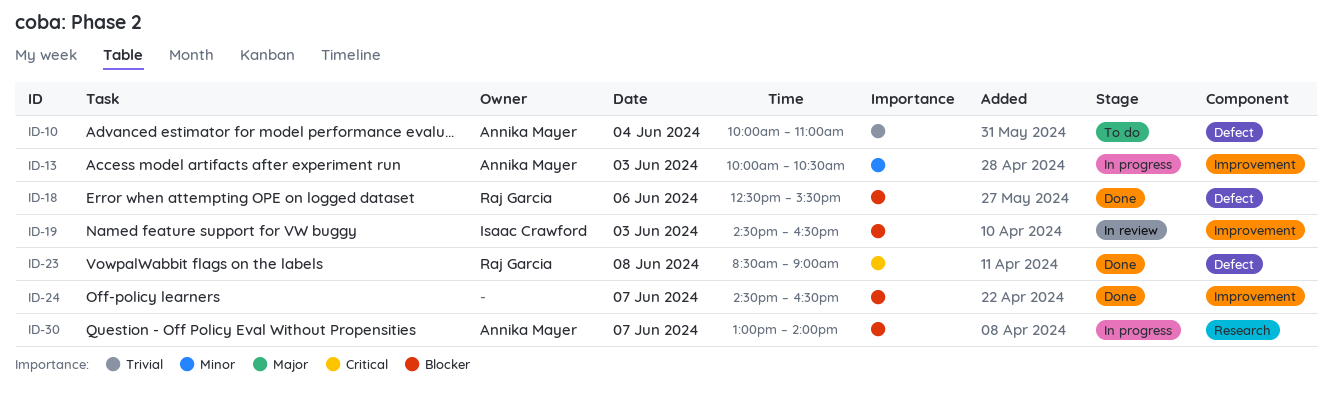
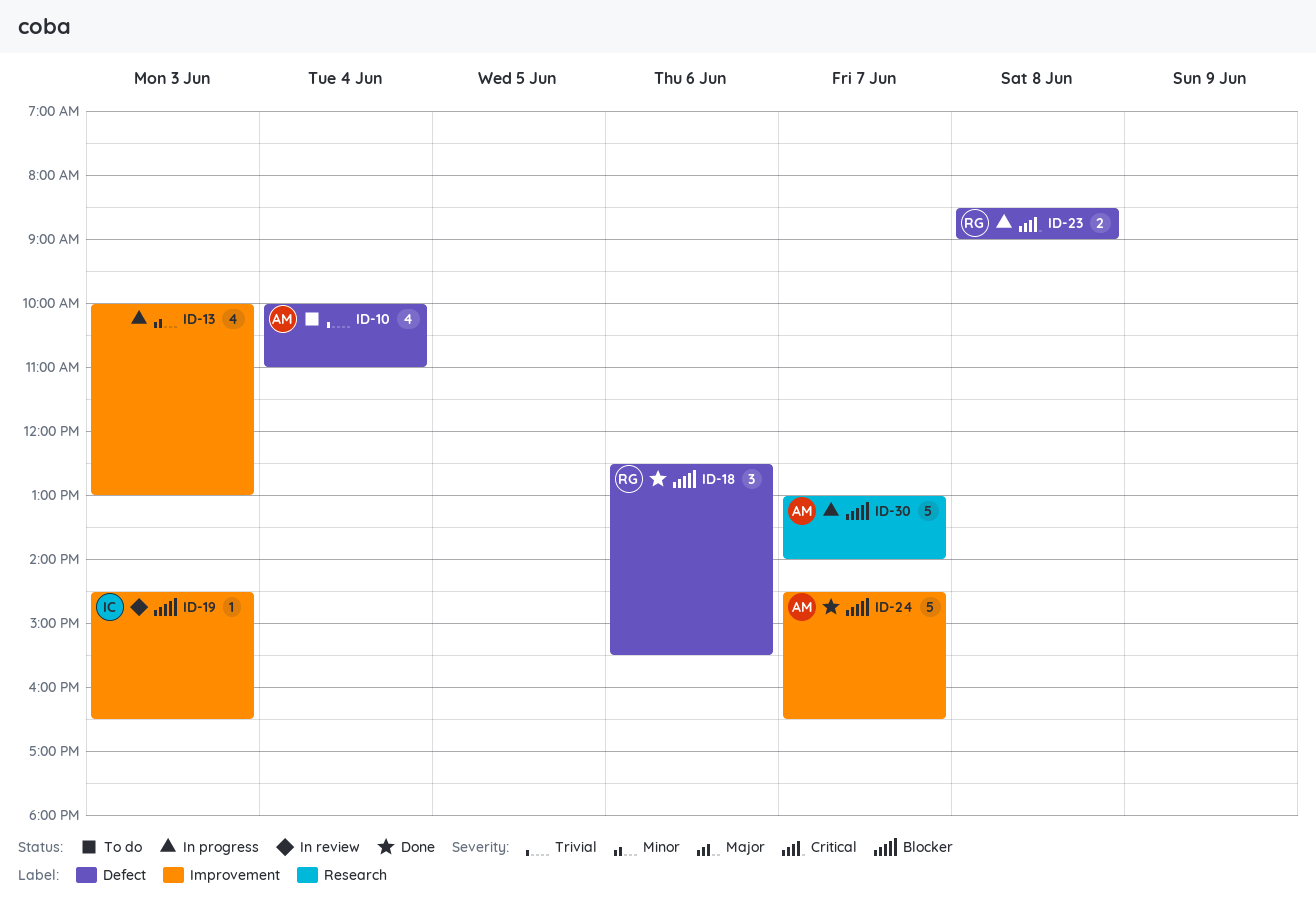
ID-13, owner: Annika Mayer -> none
ID-13, ends: 10:30 -> 13:00
ID-23, status: Done -> In progress
ID-24, owner: none -> Annika Mayer

